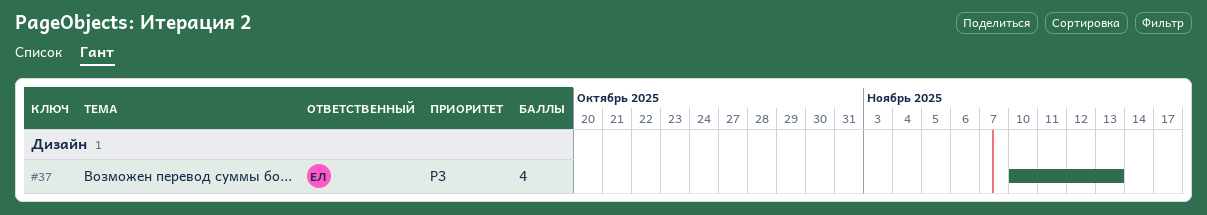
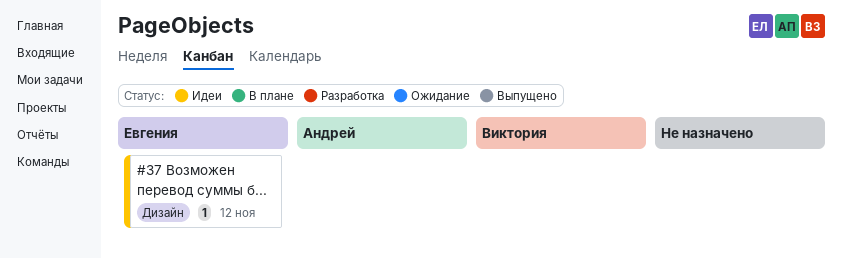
#37, estimate: 4 -> 1
#37, due: Nov 13 -> Nov 12

